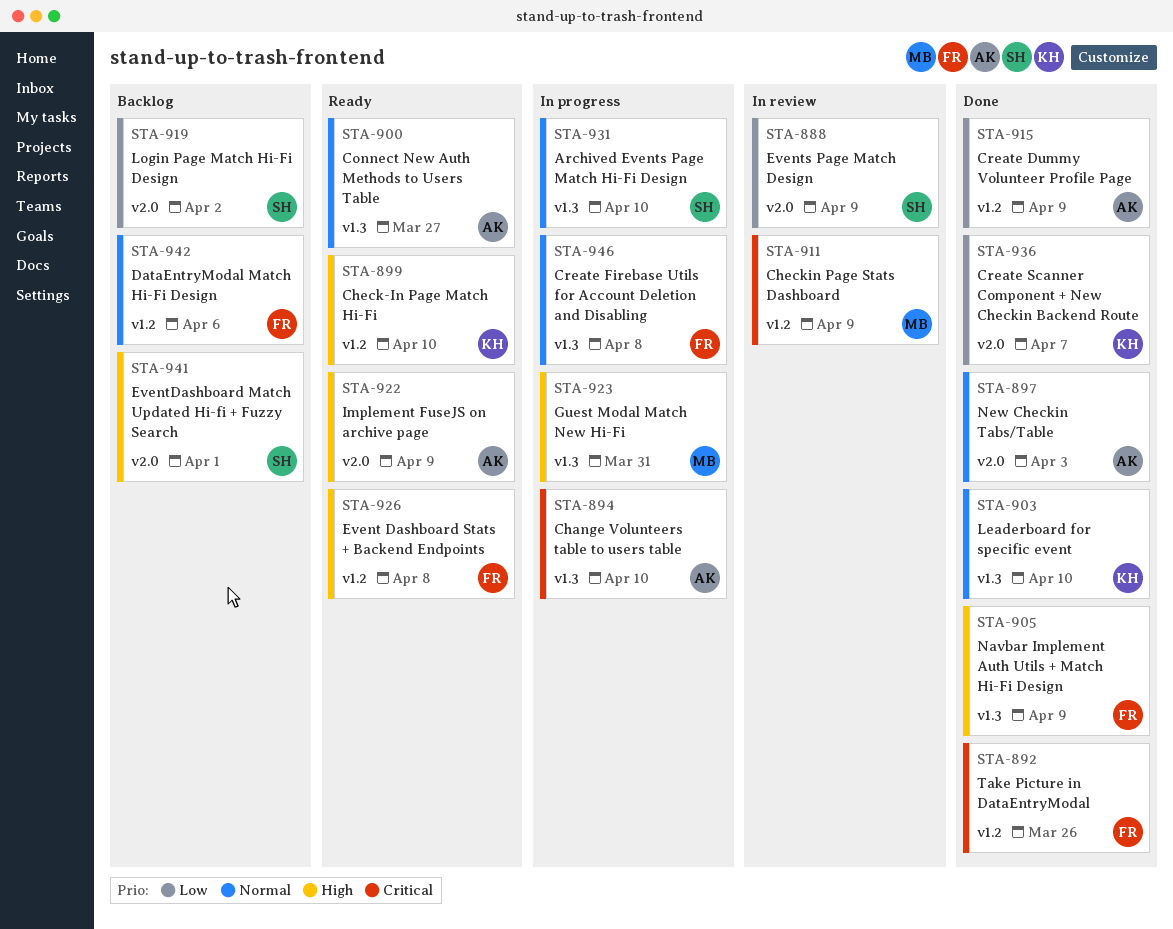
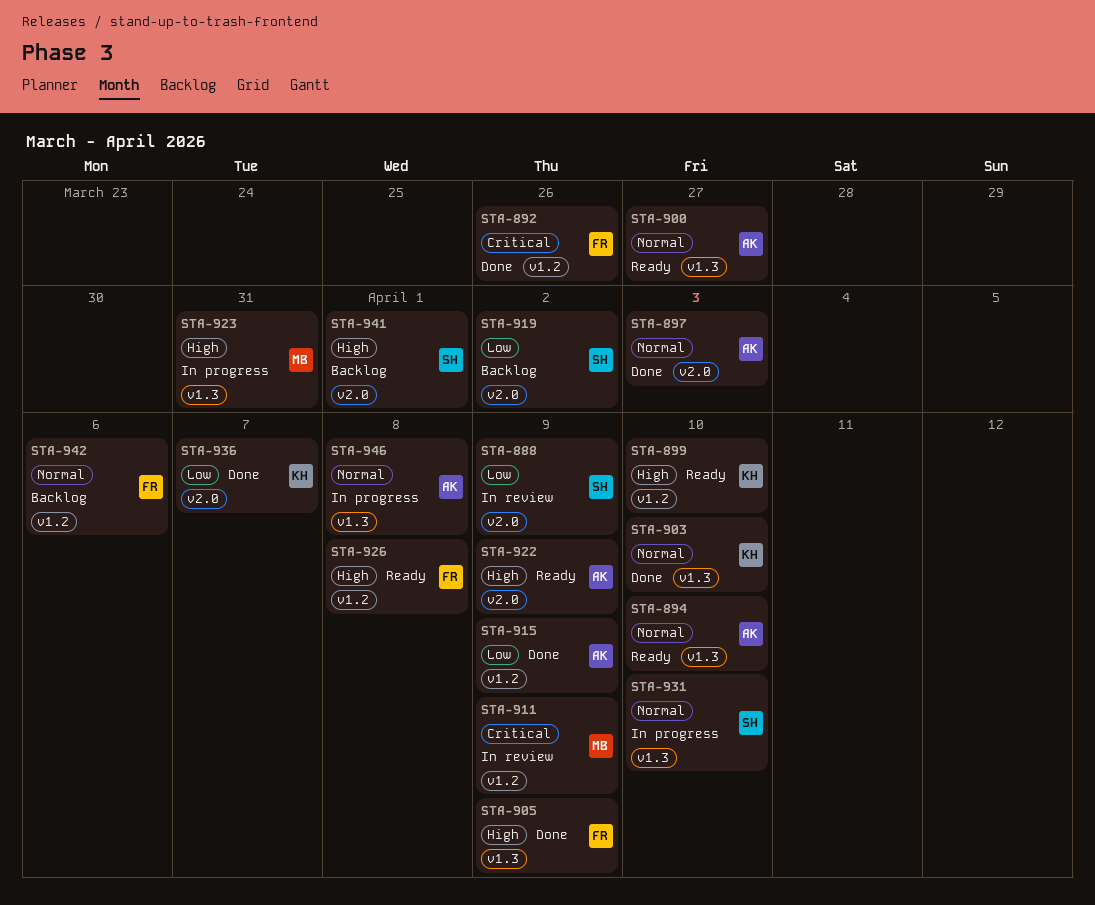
STA-894, status: In progress -> Ready
STA-894, priority: Critical -> Normal
STA-946, owner: FR -> AK

